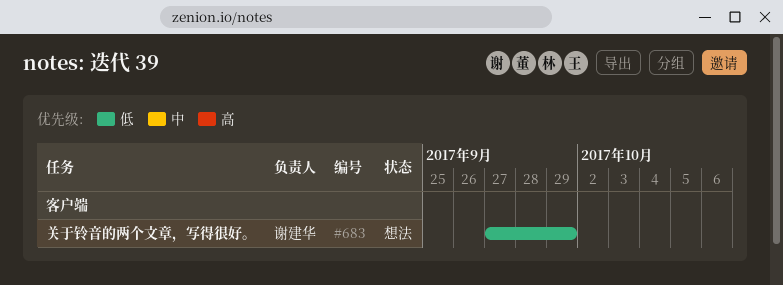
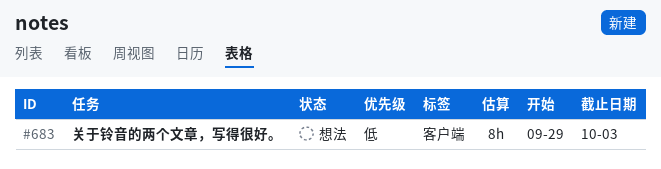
#683, start: Sep 27 -> Sep 29
#683, due: Sep 29 -> Oct 3

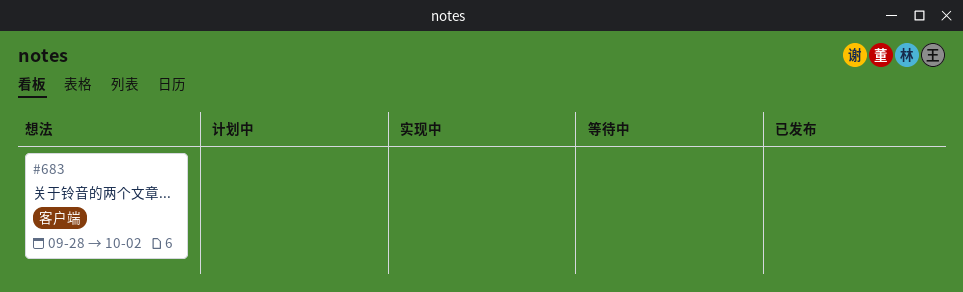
#683, start: Sep 29 -> Sep 28
#683, due: Oct 3 -> Oct 2

